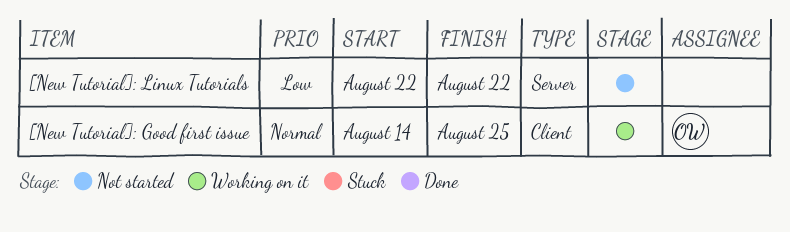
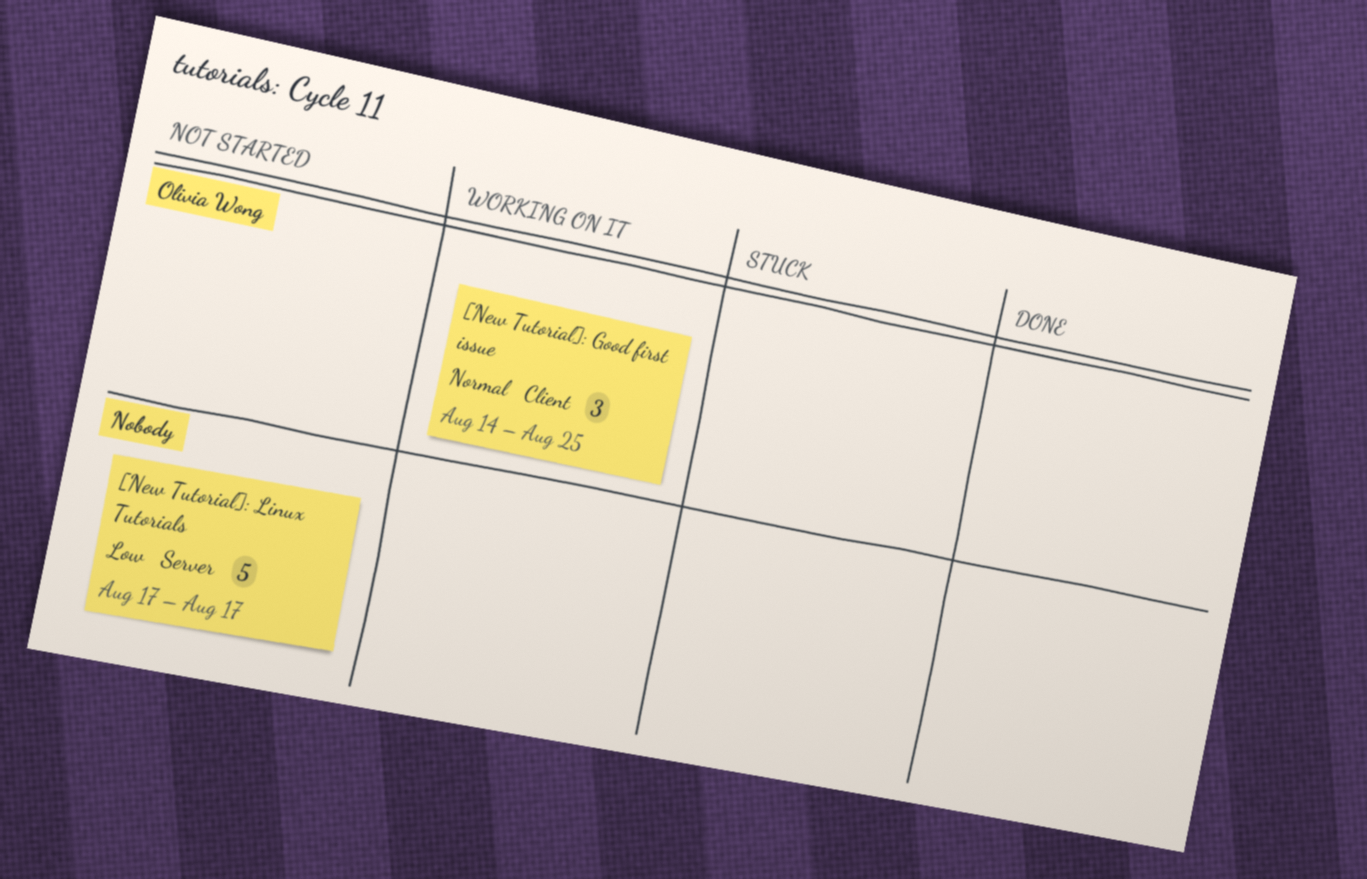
[New Tutorial]: Linux Tutorials, start: Aug 22 -> Aug 17
[New Tutorial]: Linux Tutorials, due: Aug 22 -> Aug 17

